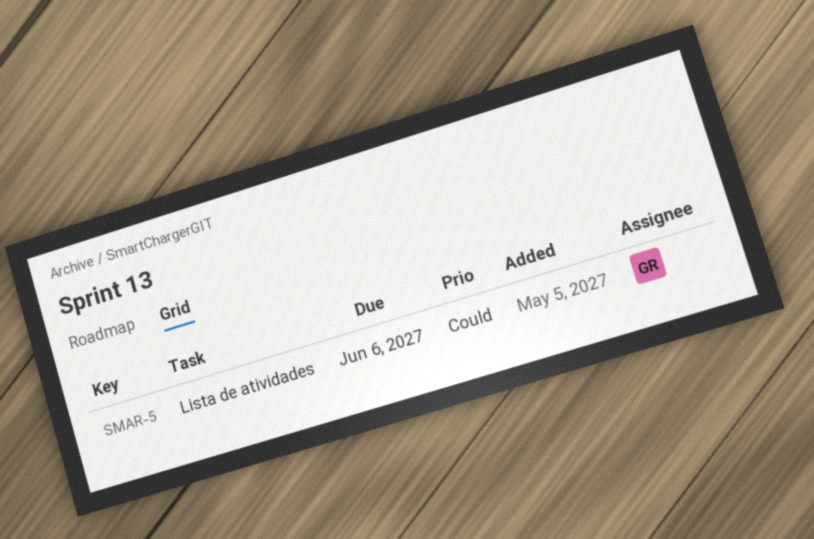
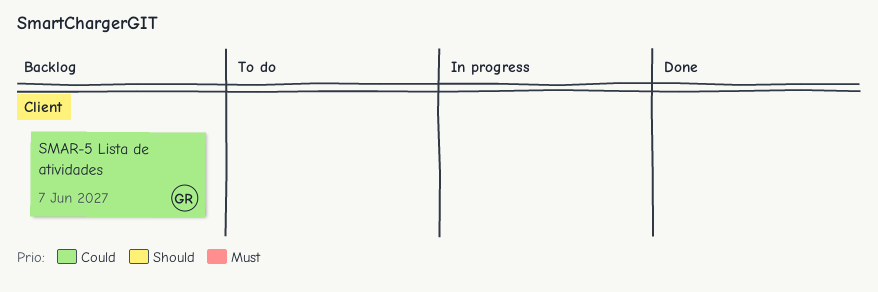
SMAR-5, due: Jun 6 -> Jun 7

